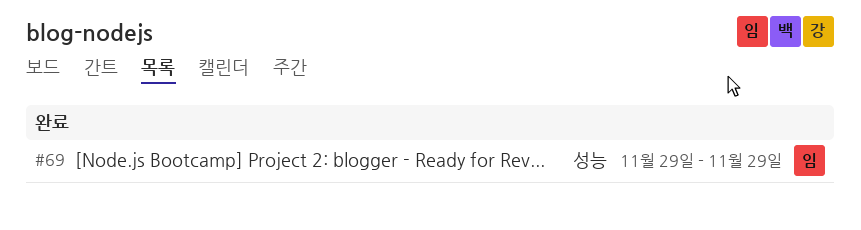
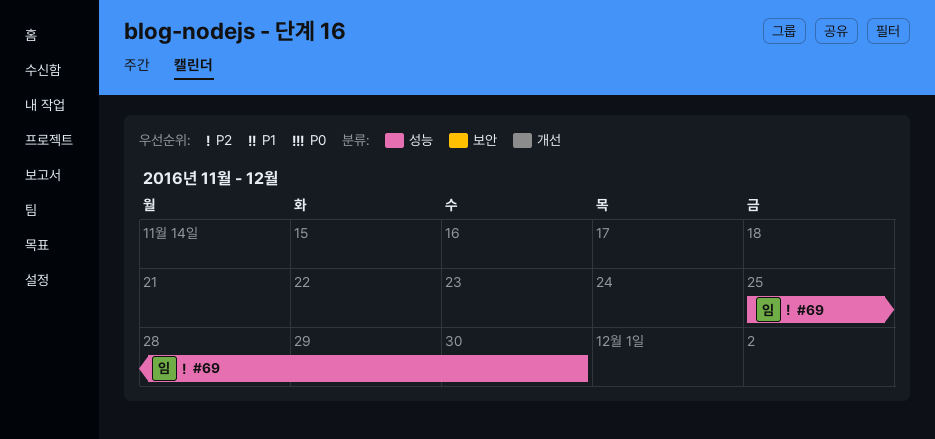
#69, start: Nov 29 -> Nov 25
#69, due: Nov 29 -> Nov 30

